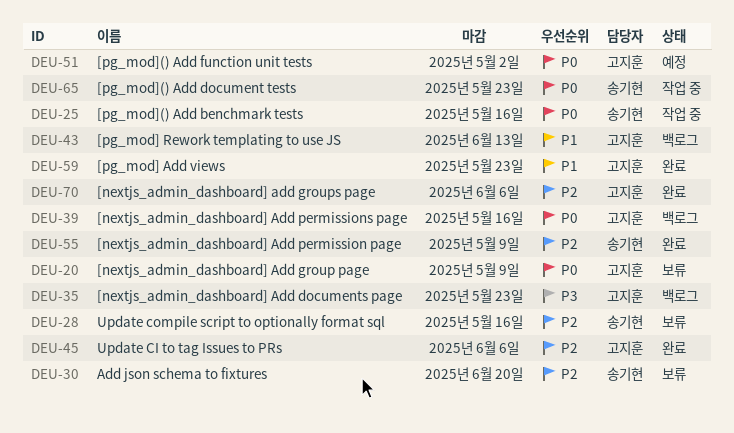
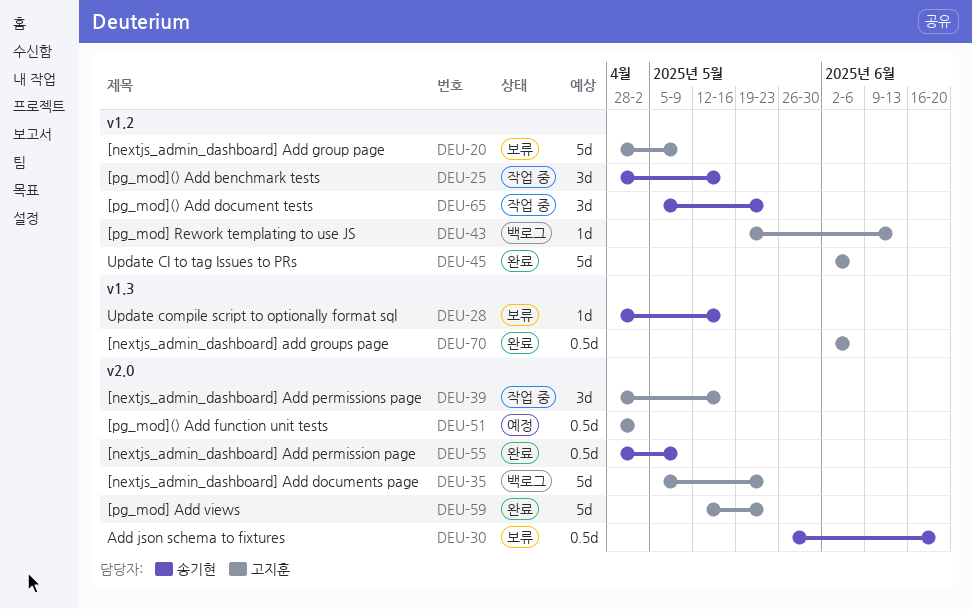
DEU-39, status: 백로그 -> 작업 중

